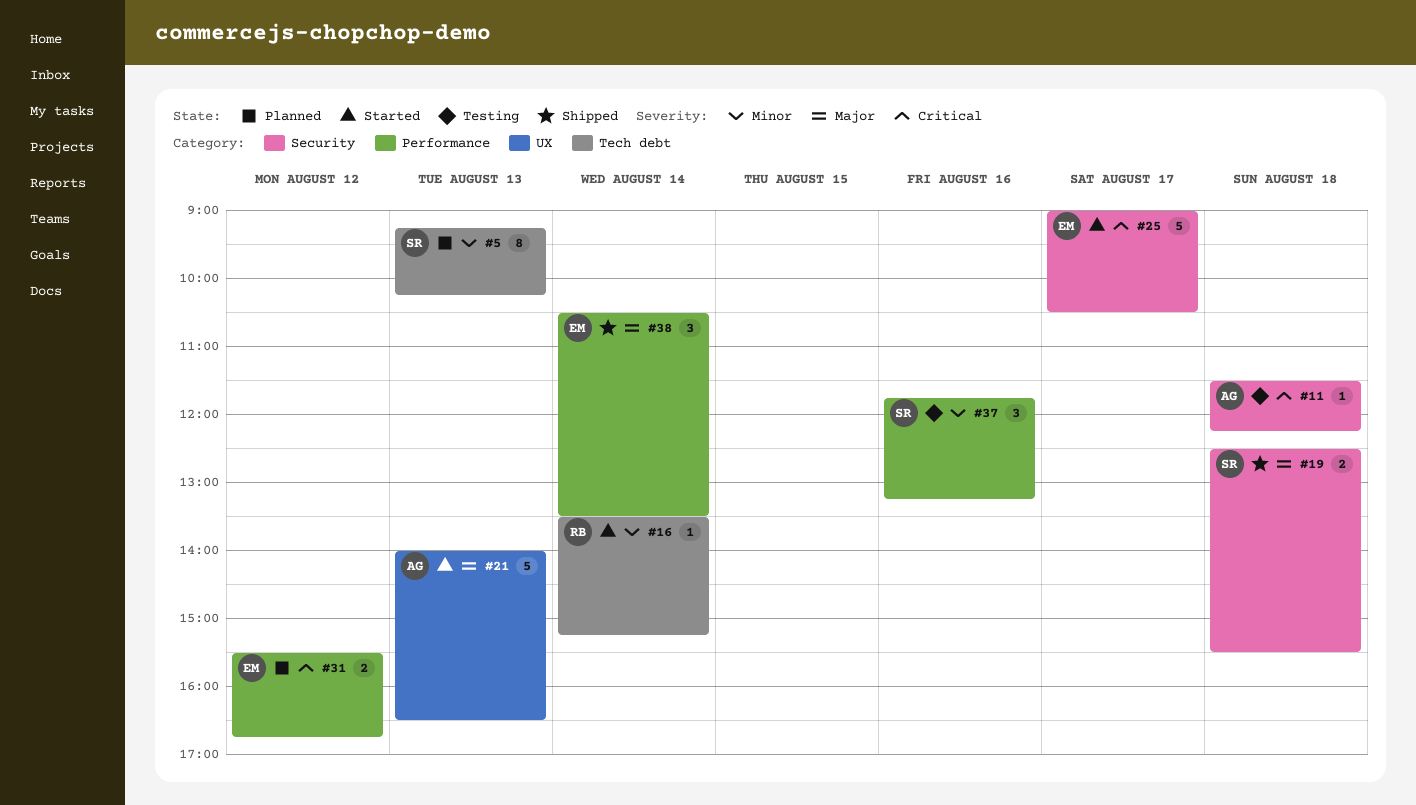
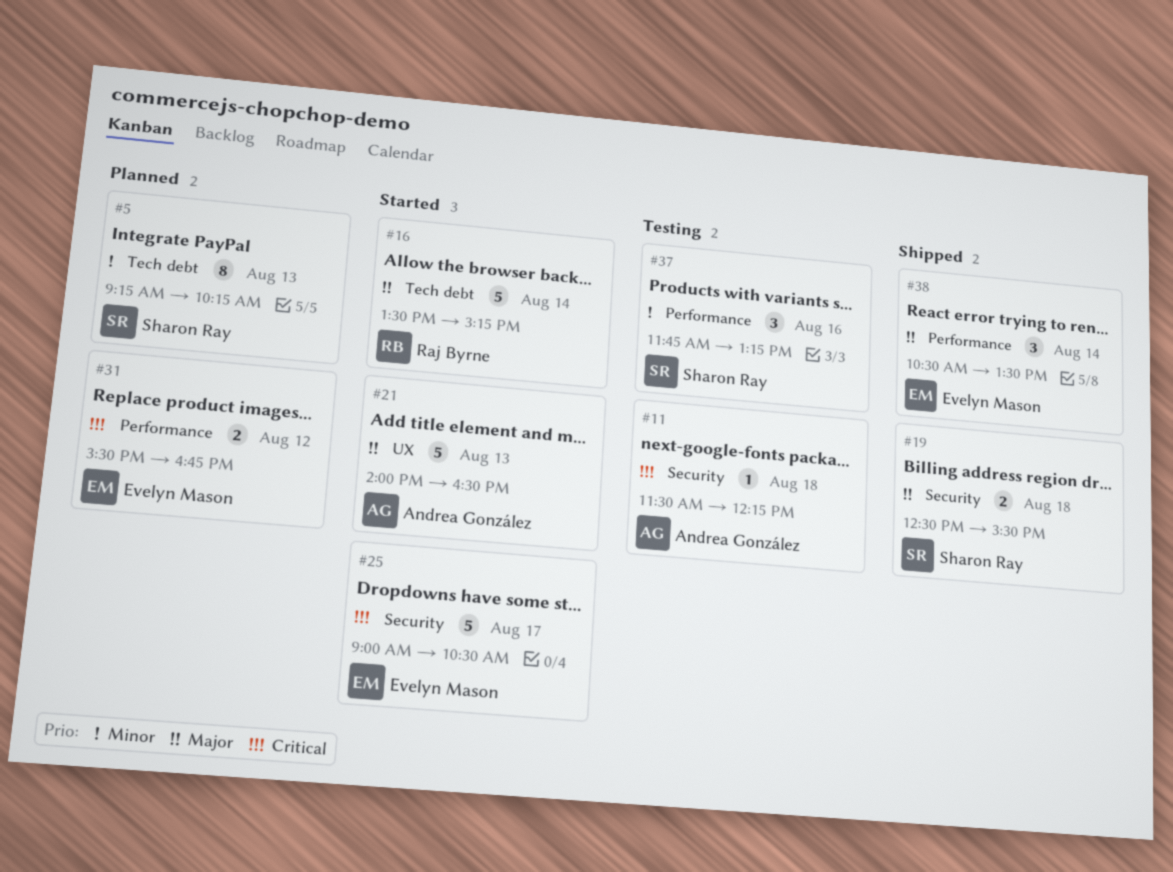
#16, priority: Minor -> Major
#16, estimate: 1 -> 5

